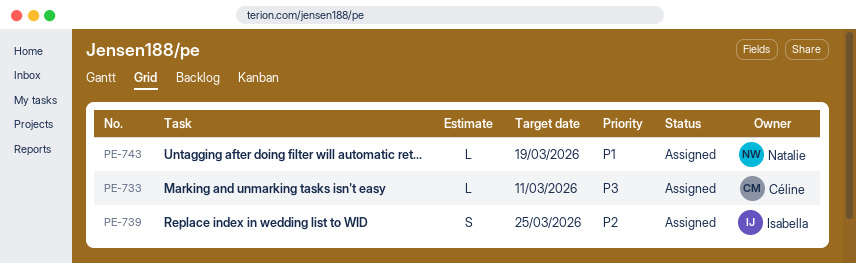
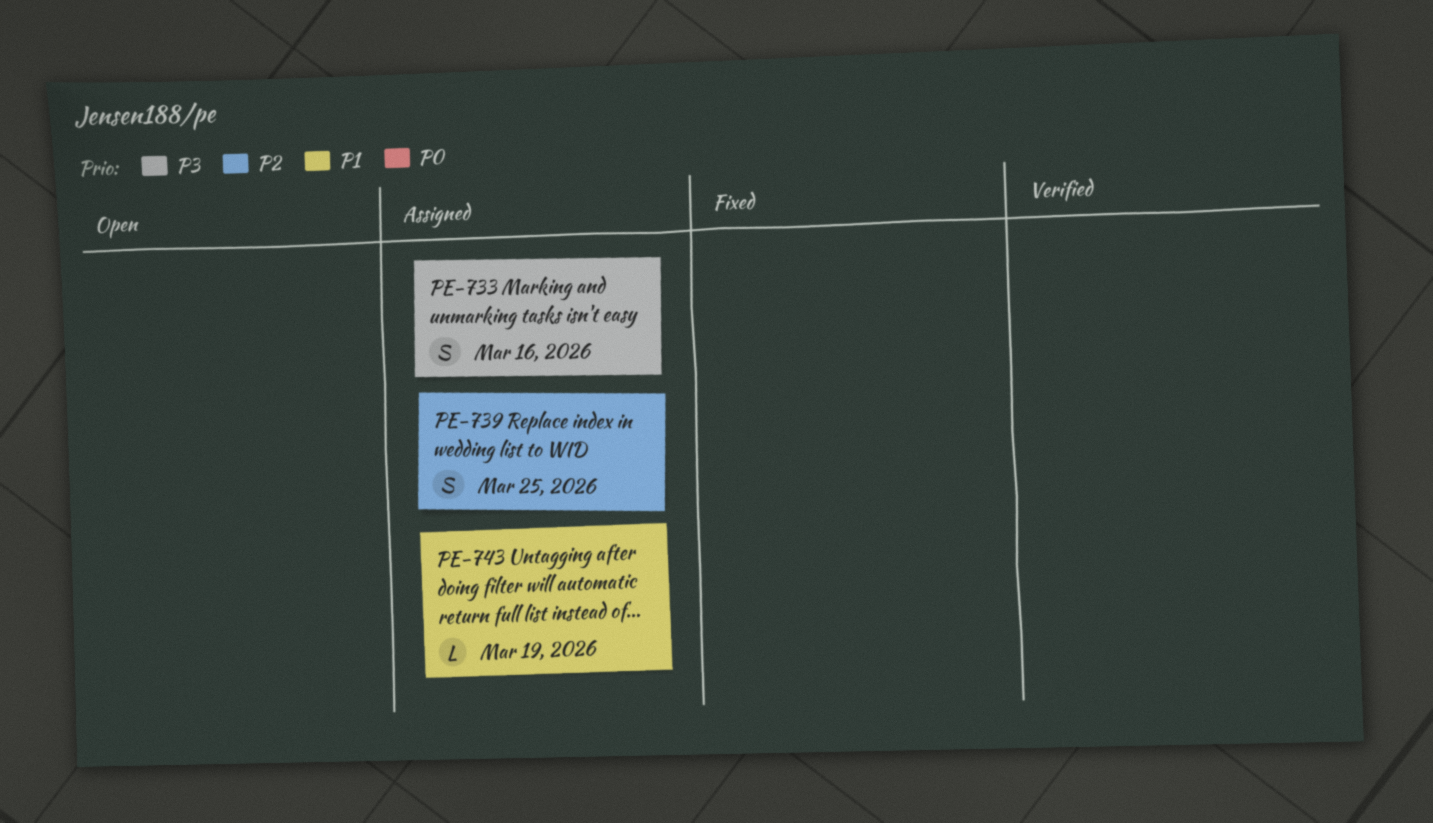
PE-733, estimate: L -> S
PE-733, due: Mar 11 -> Mar 16

